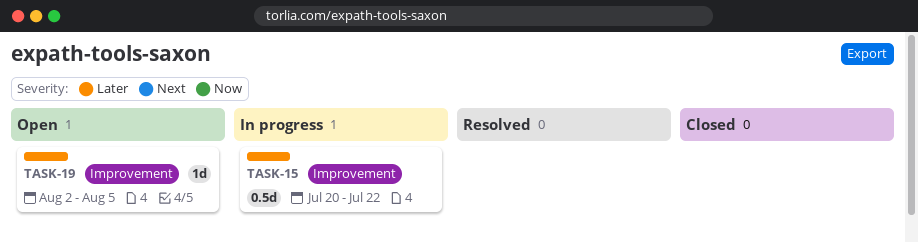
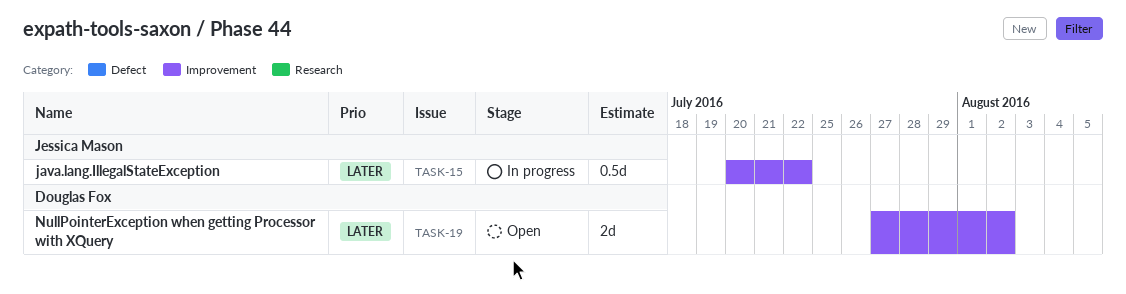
TASK-19, estimate: 1d -> 2d
TASK-19, start: Aug 2 -> Jul 27
TASK-19, due: Aug 5 -> Aug 2

